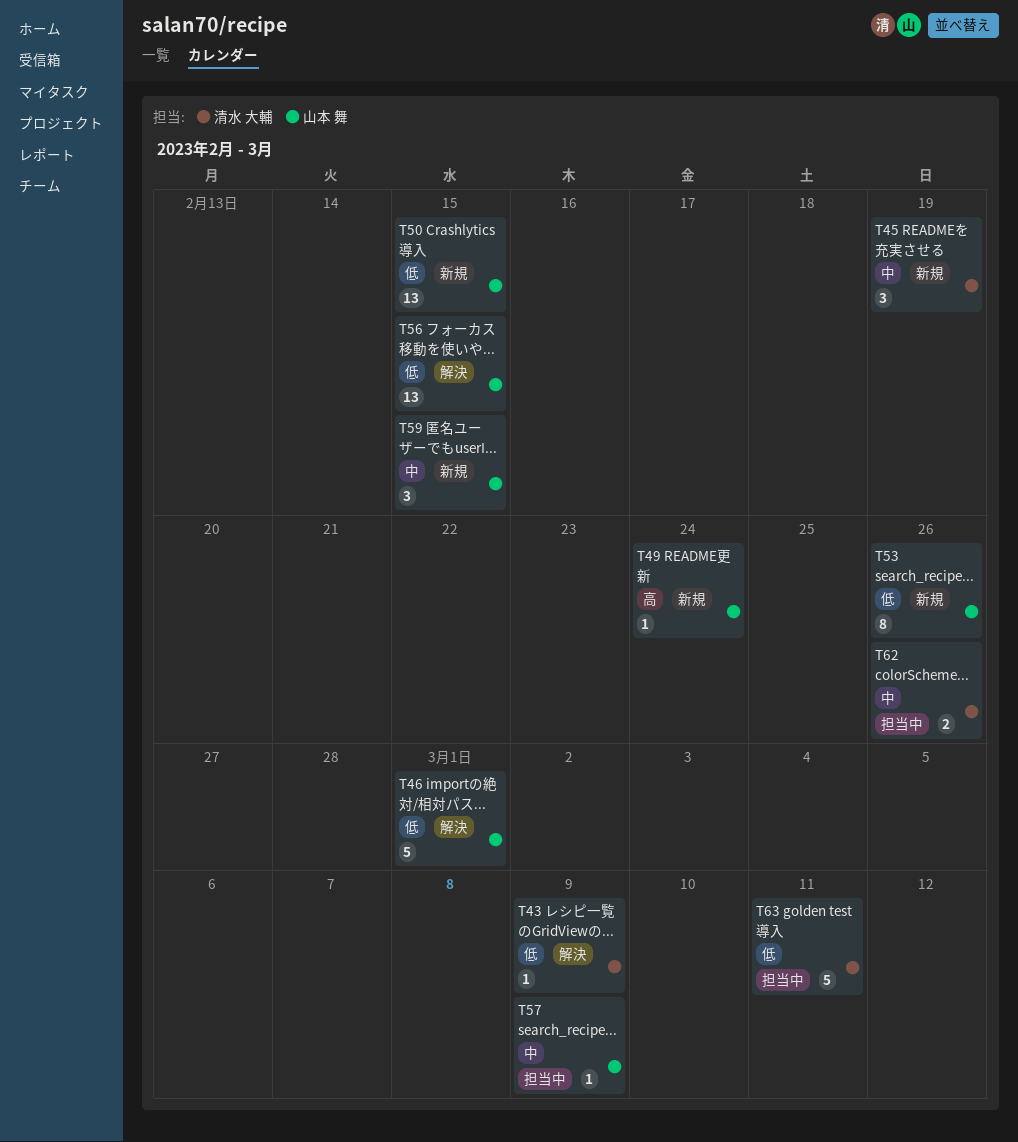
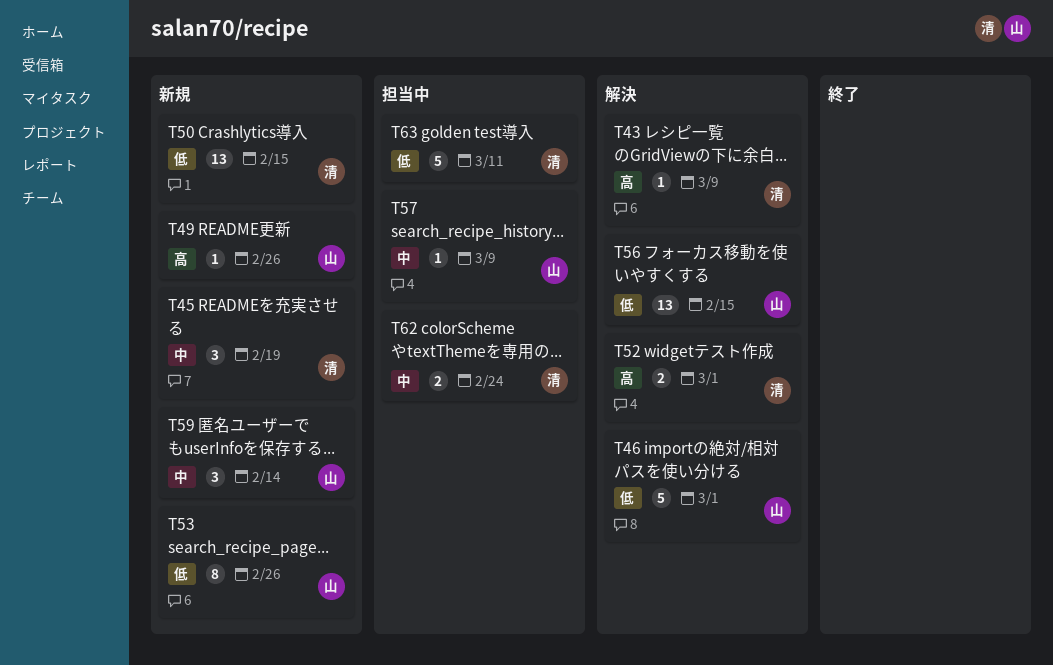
T43, priority: 低 -> 高
T49, due: Feb 24 -> Feb 26
T50, owner: 山本 舞 -> 清水 大輔
T52: none -> present
T59, due: Feb 15 -> Feb 14
T62, due: Feb 26 -> Feb 24

